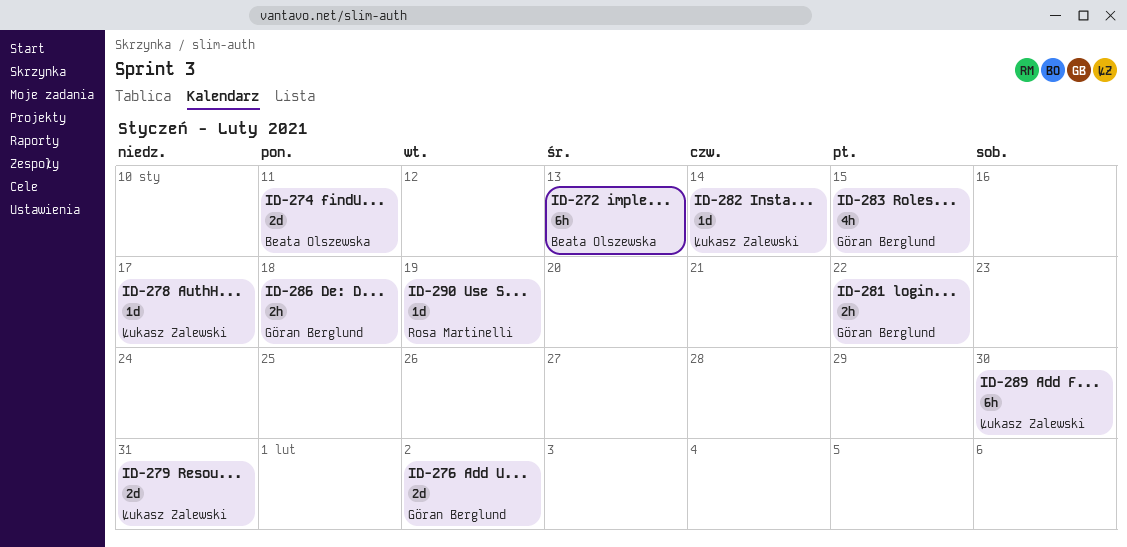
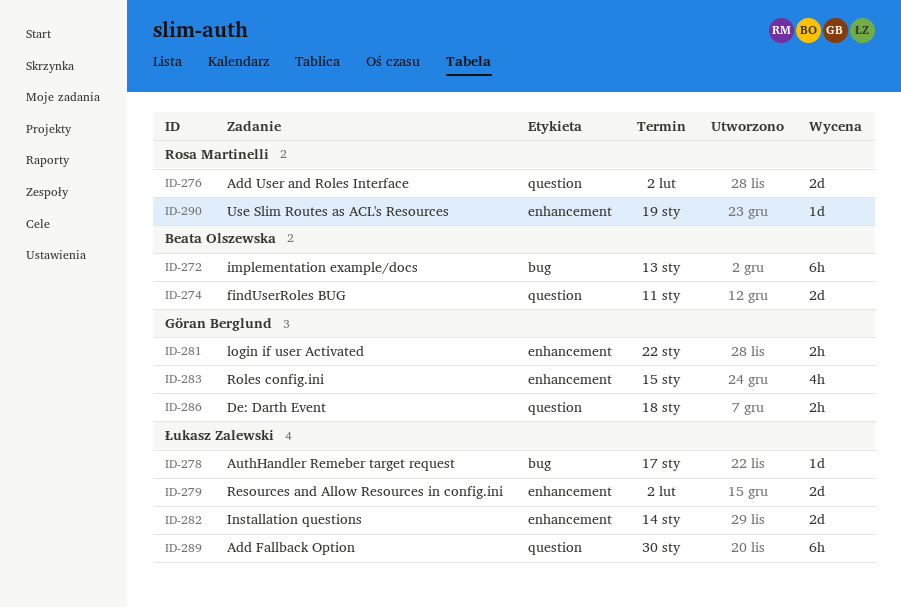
ID-276, owner: Göran Berglund -> Rosa Martinelli
ID-279, due: Jan 31 -> Feb 2
ID-282, estimate: 1d -> 2d

